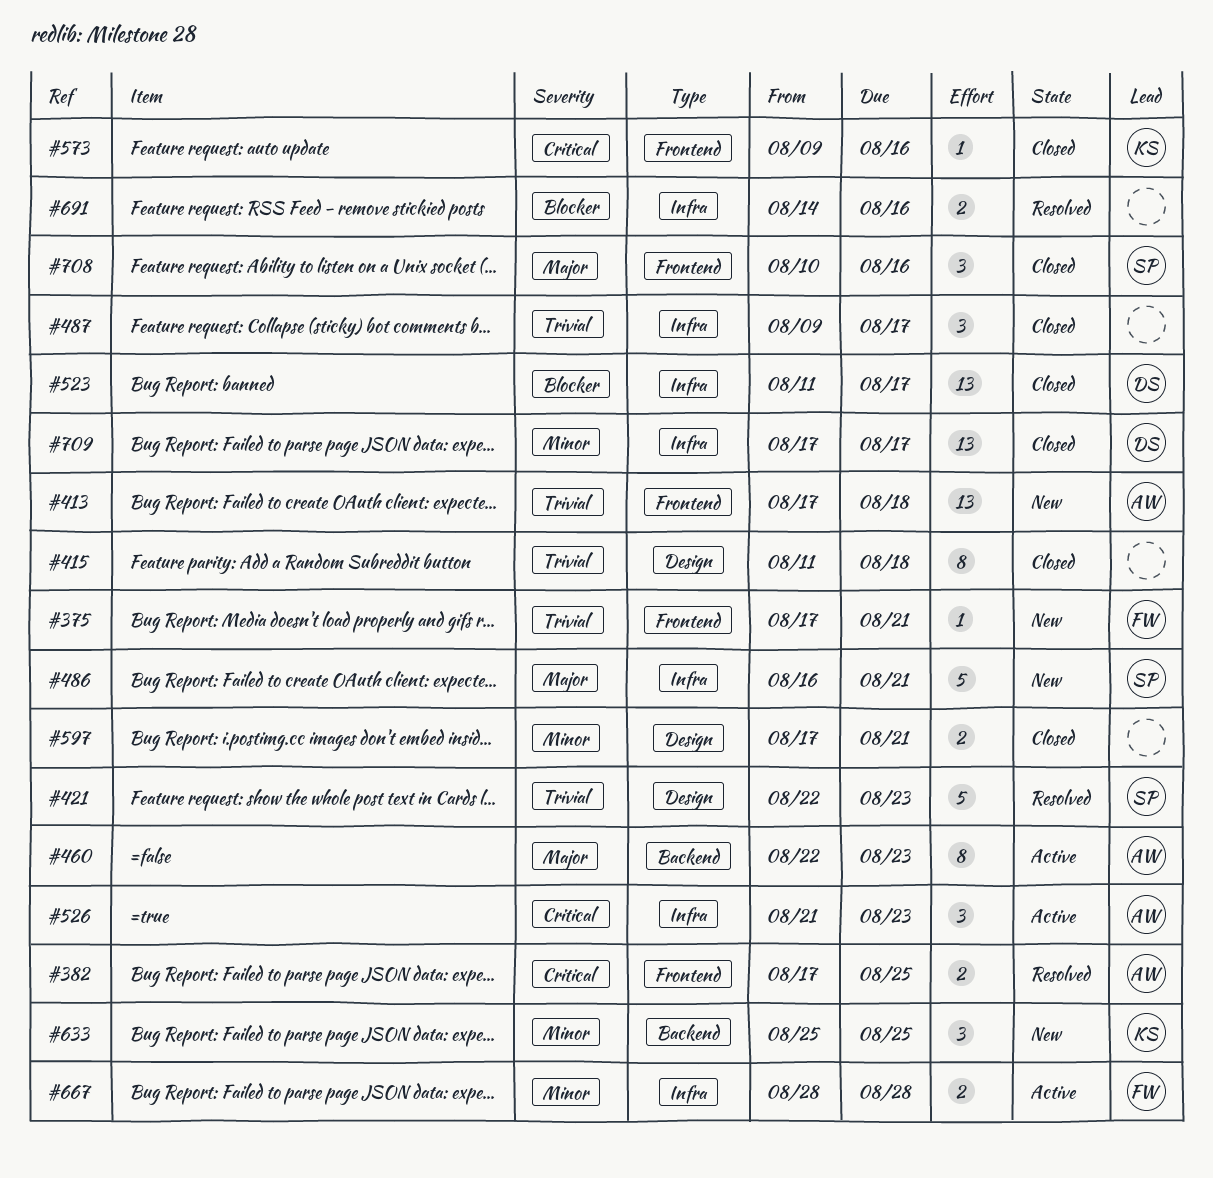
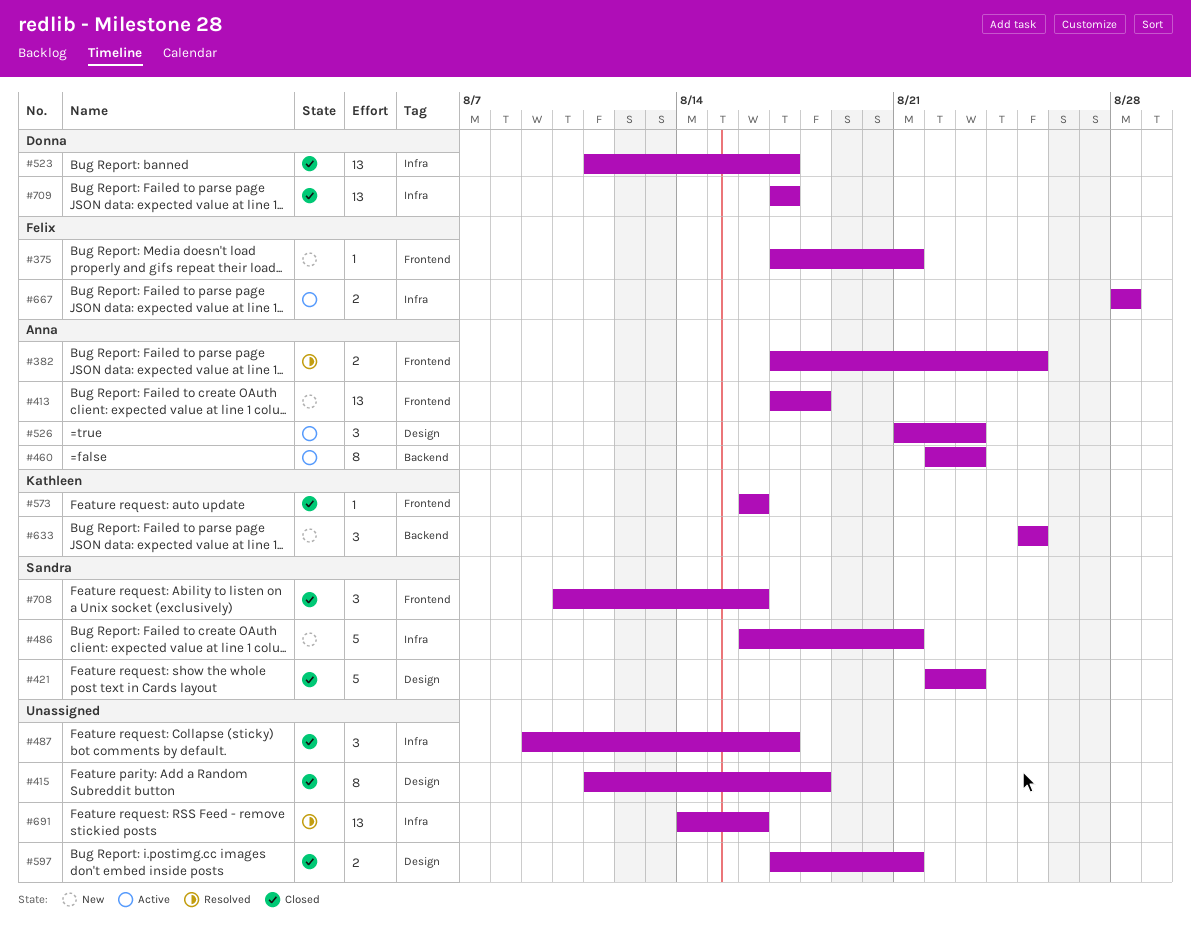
#421, status: Resolved -> Closed
#526, label: Infra -> Design
#573, start: Aug 9 -> Aug 16
#691, estimate: 2 -> 13

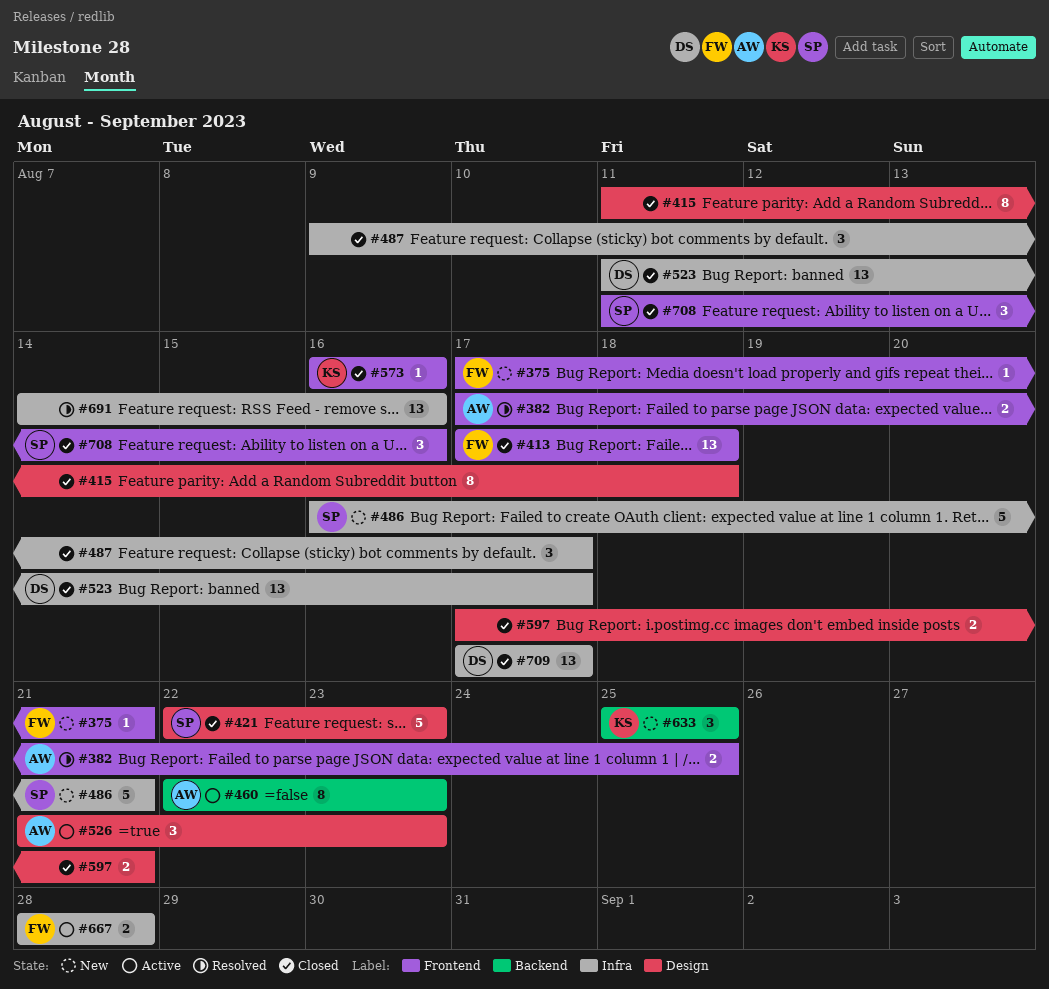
#413, status: New -> Closed
#413, owner: Anna -> Felix
#708, start: Aug 10 -> Aug 11

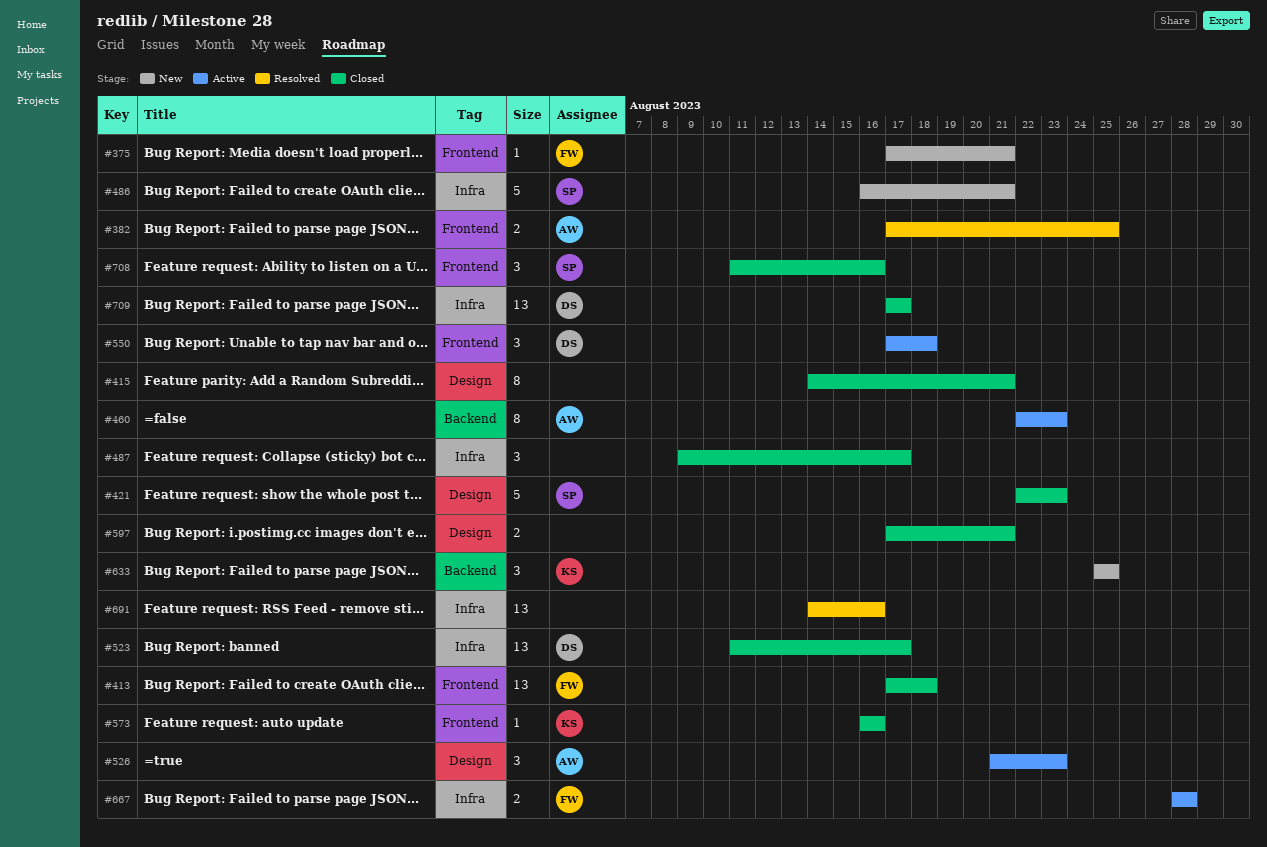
#415, start: Aug 11 -> Aug 14
#415, due: Aug 18 -> Aug 21
#550: none -> present

